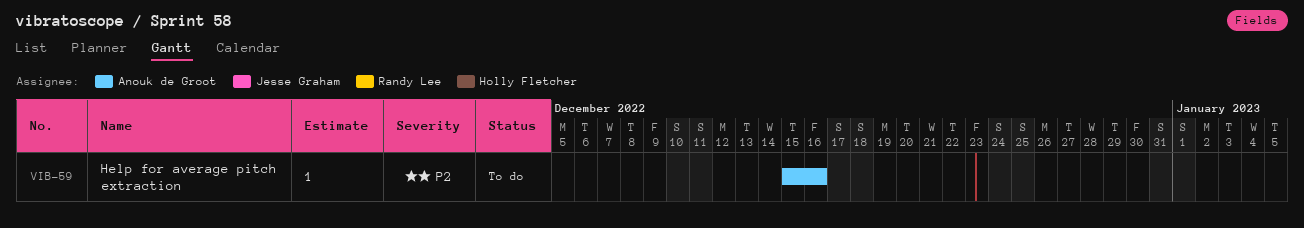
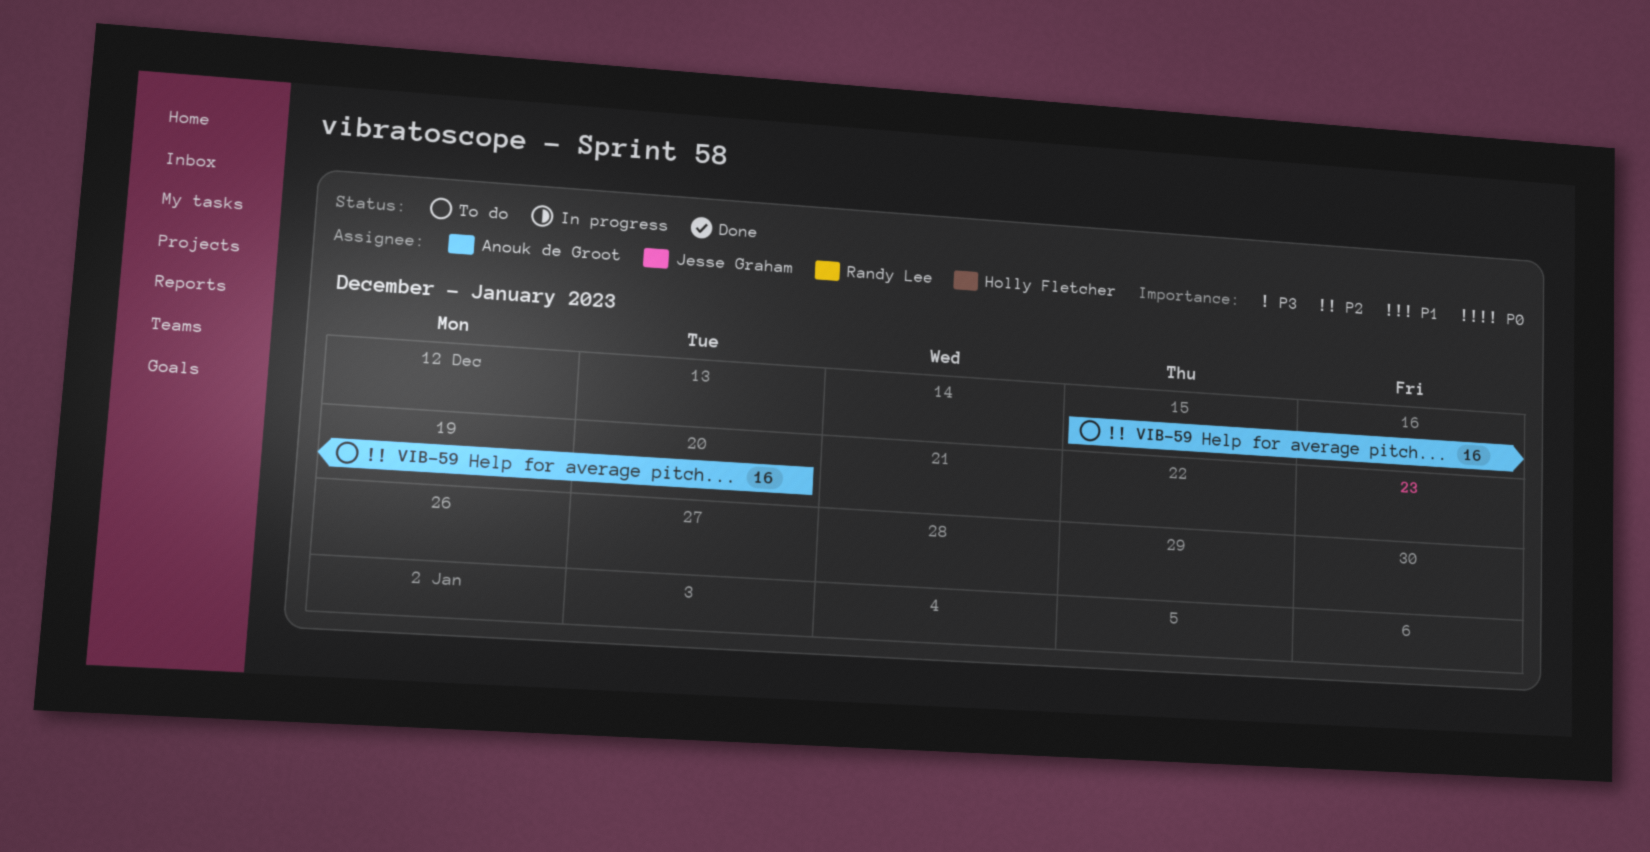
VIB-59, estimate: 1 -> 16
VIB-59, due: Dec 16 -> Dec 20

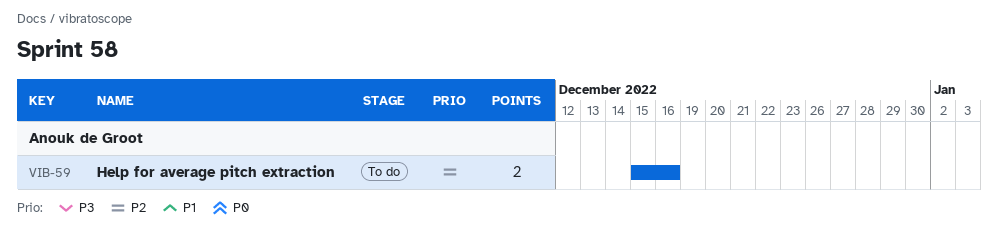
VIB-59, estimate: 16 -> 2
VIB-59, due: Dec 20 -> Dec 16

